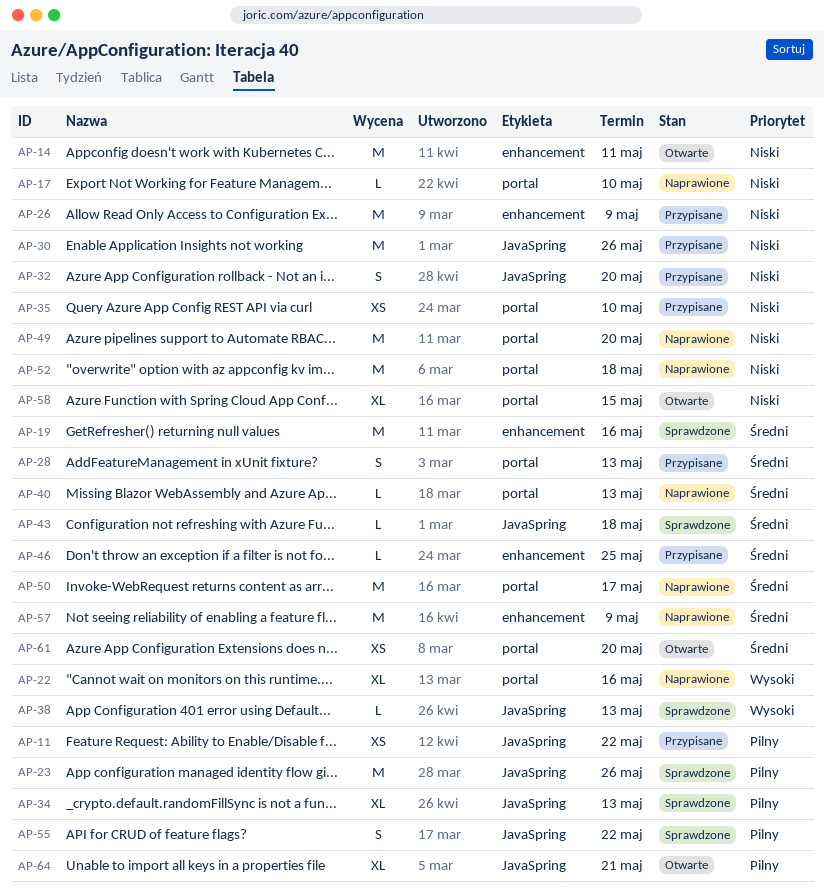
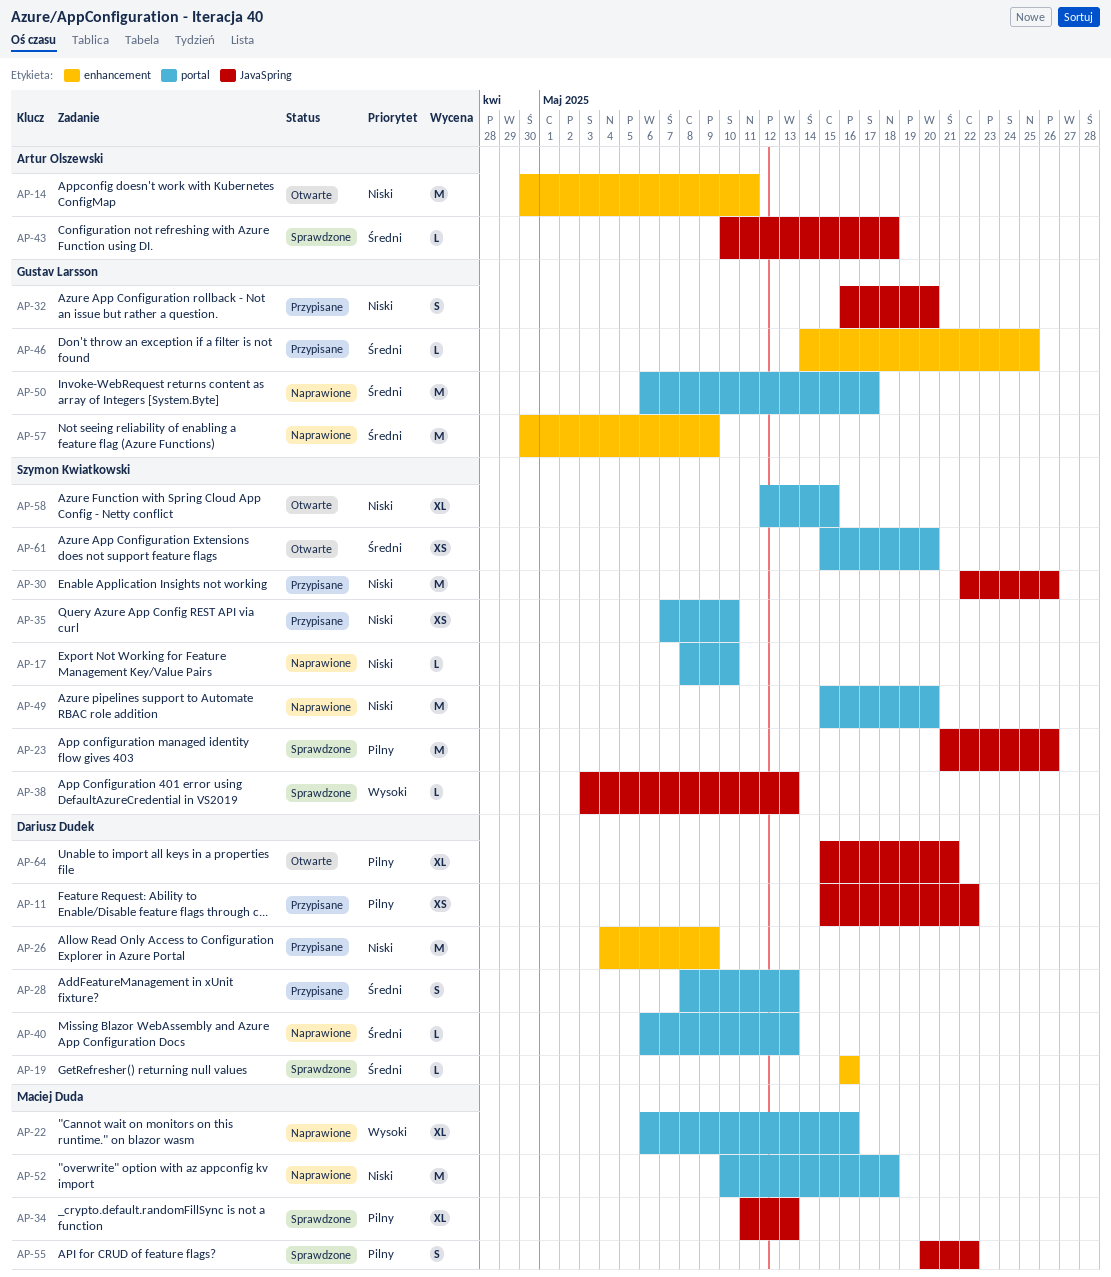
AP-19, estimate: M -> L

